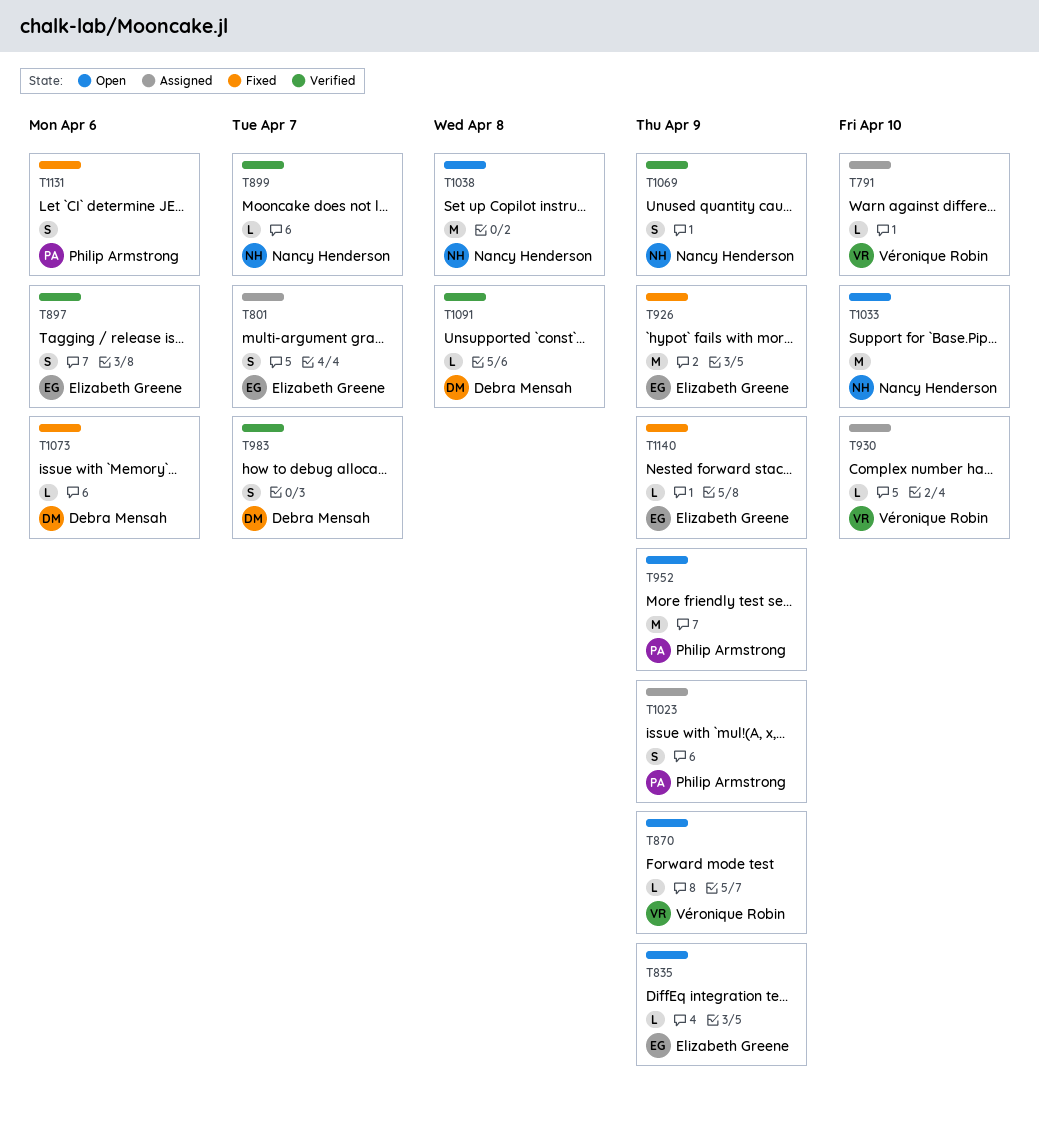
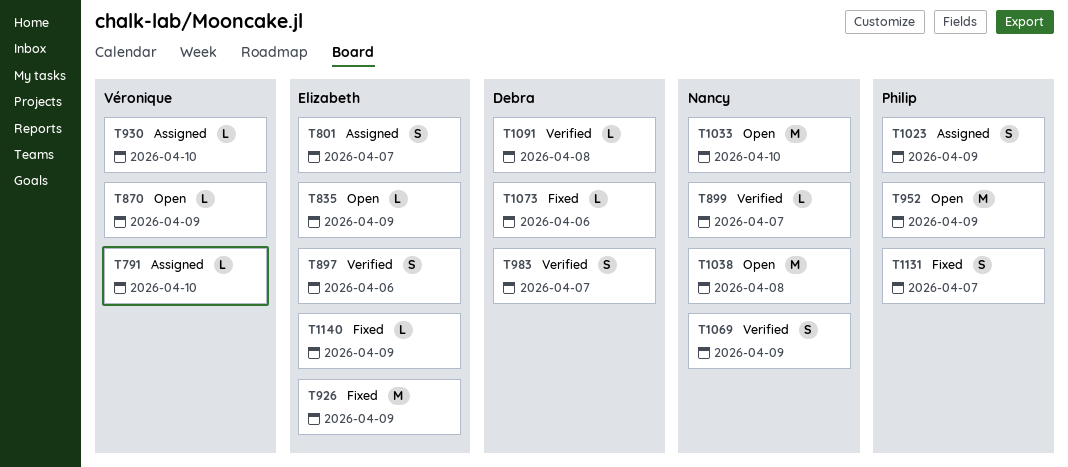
T1131, due: Apr 6 -> Apr 7

